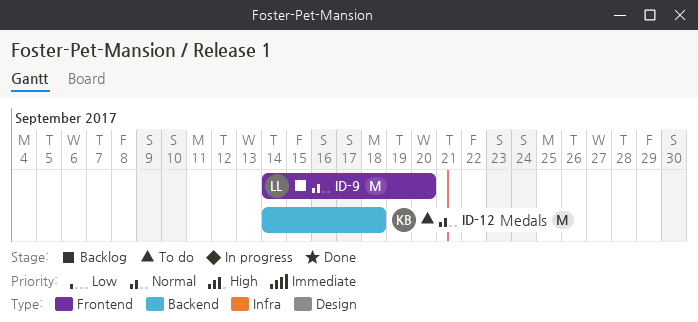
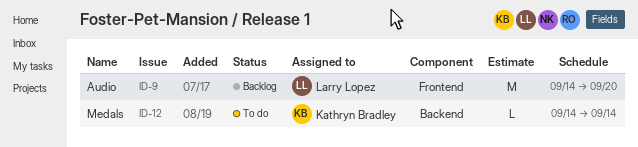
ID-12, estimate: M -> L
ID-12, due: Sep 18 -> Sep 14

